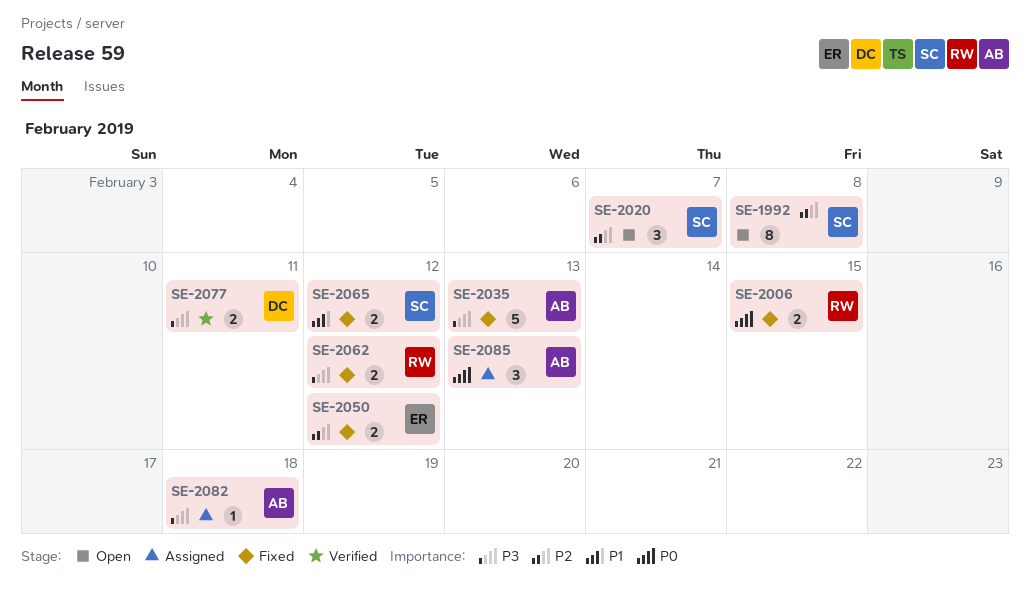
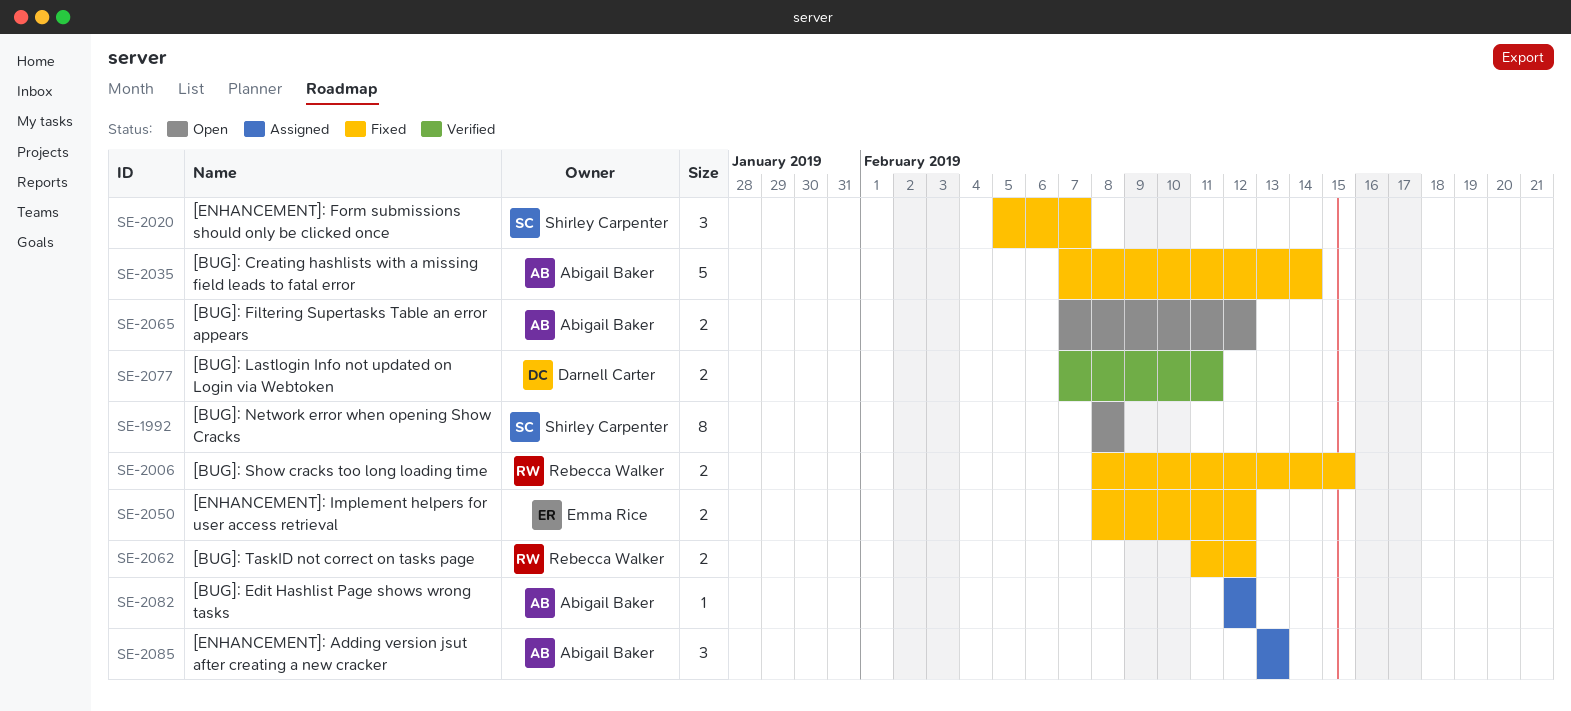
SE-2020, status: Open -> Fixed
SE-2035, due: Feb 13 -> Feb 14
SE-2065, status: Fixed -> Open
SE-2065, owner: Shirley Carpenter -> Abigail Baker
SE-2082, due: Feb 18 -> Feb 12

